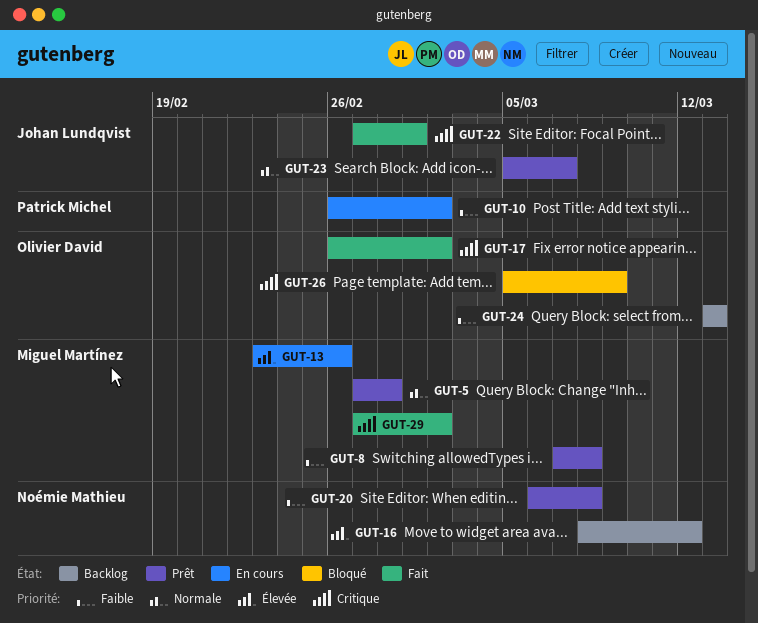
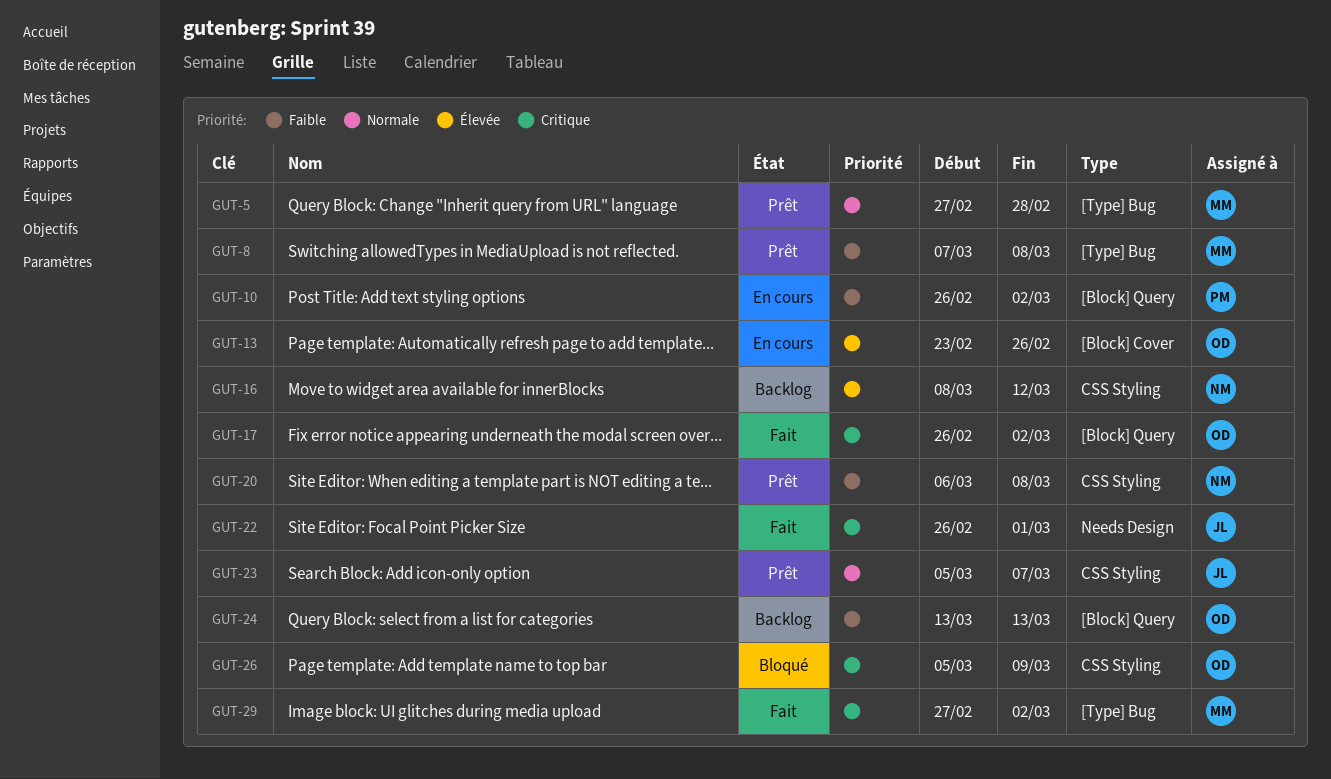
GUT-13, owner: Miguel Martínez -> Olivier David
GUT-22, start: Feb 27 -> Feb 26

